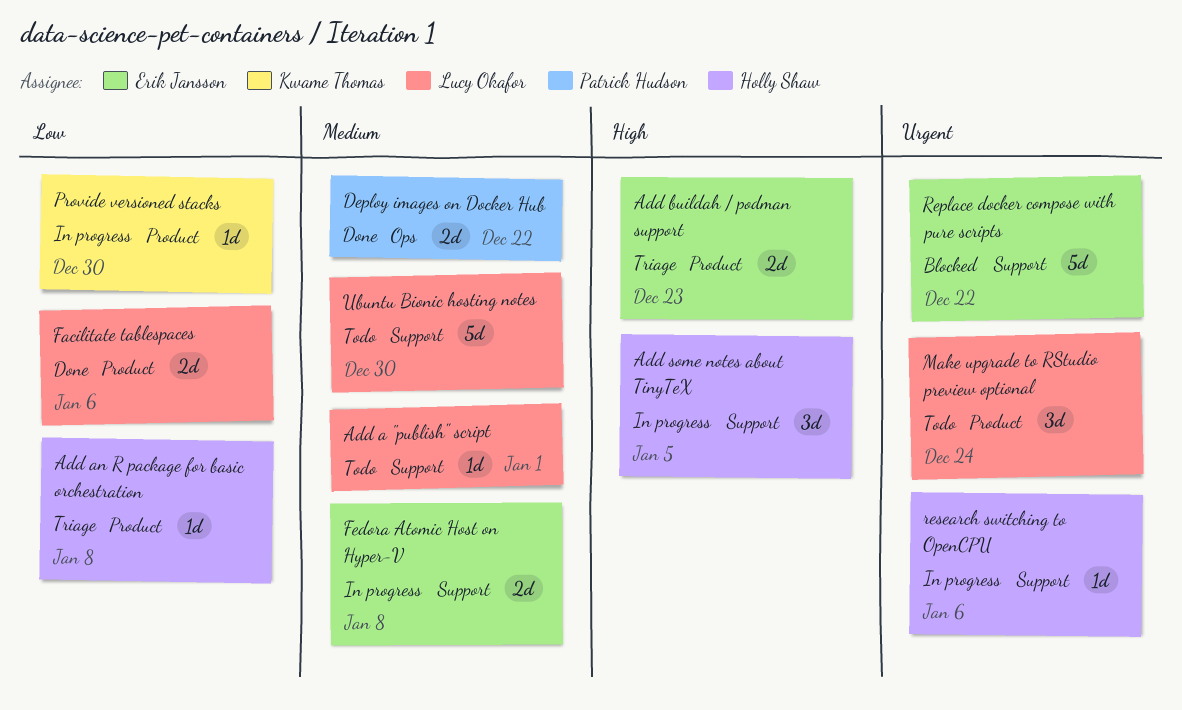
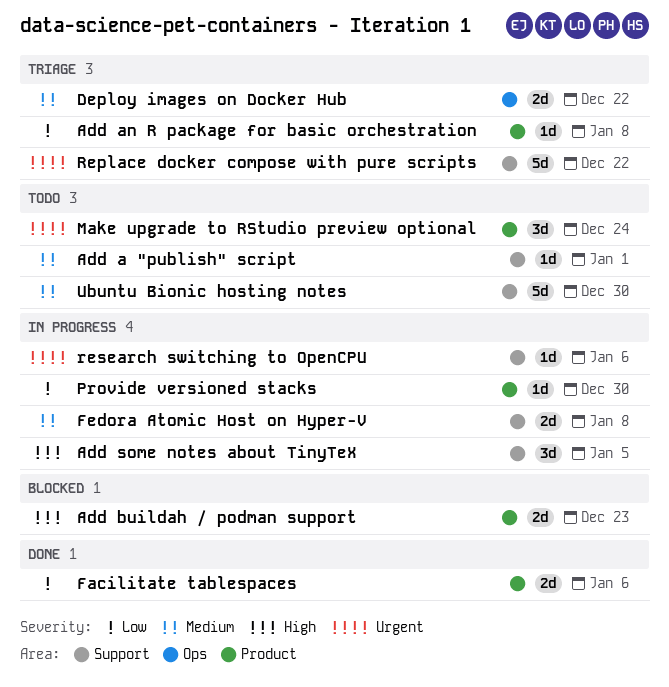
Add buildah / podman support, status: Triage -> Blocked
Deploy images on Docker Hub, status: Done -> Triage
Replace docker compose with pure scripts, status: Blocked -> Triage

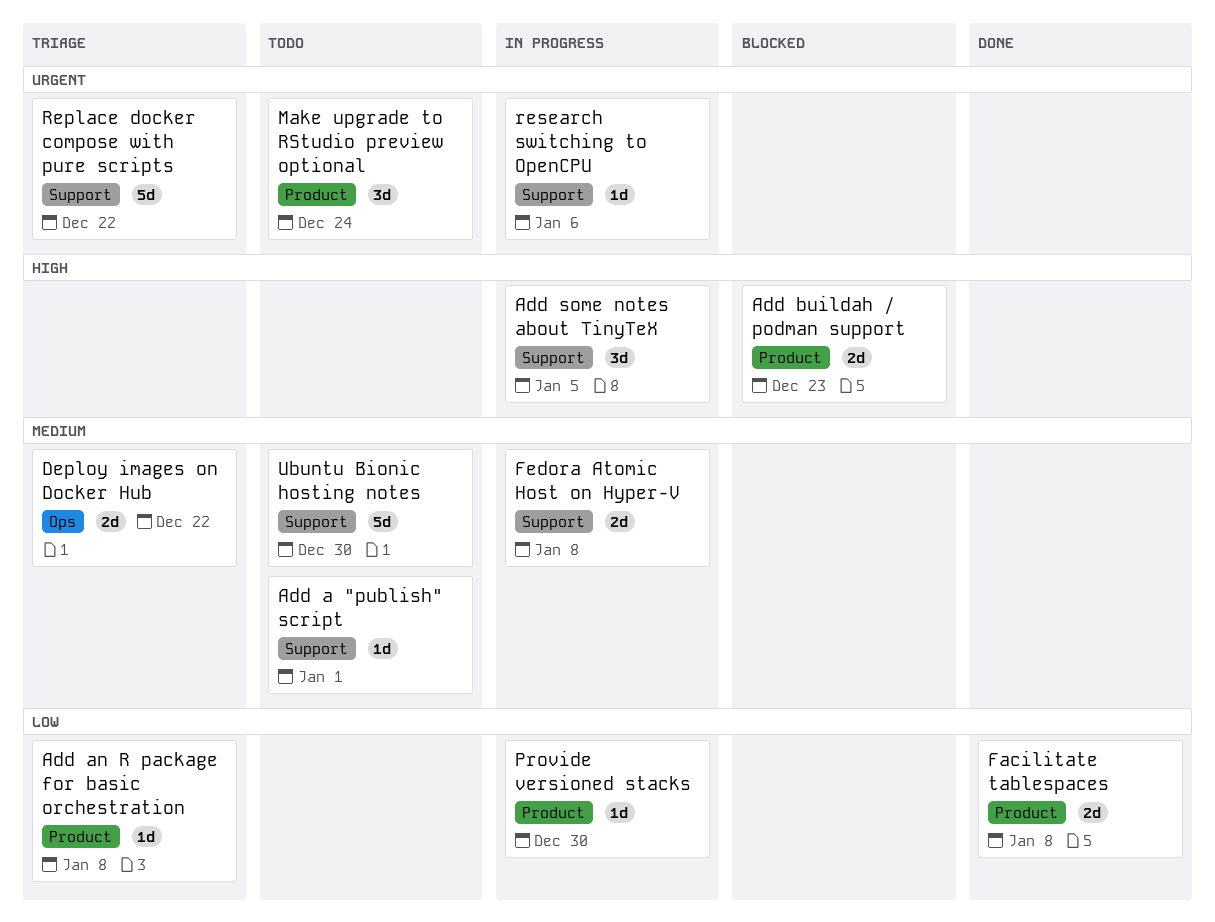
Facilitate tablespaces, due: Jan 6 -> Jan 8

